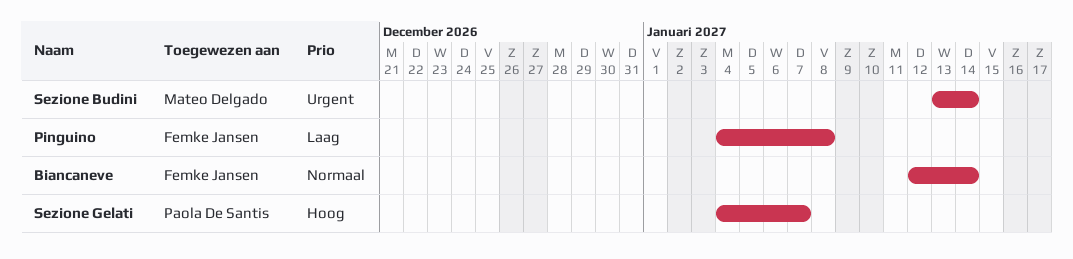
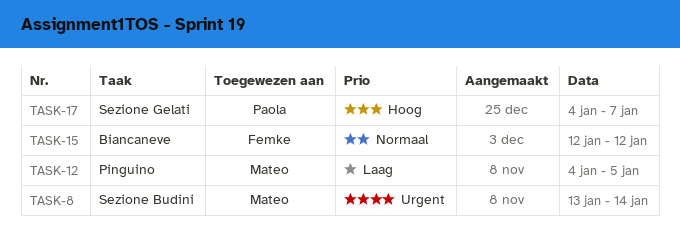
Biancaneve, due: Jan 14 -> Jan 12
Pinguino, owner: Femke Jansen -> Mateo Delgado
Pinguino, due: Jan 8 -> Jan 5

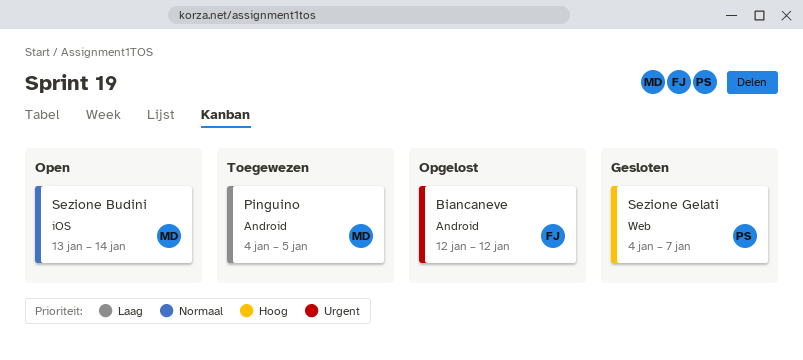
Biancaneve, priority: Normaal -> Urgent
Sezione Budini, priority: Urgent -> Normaal

